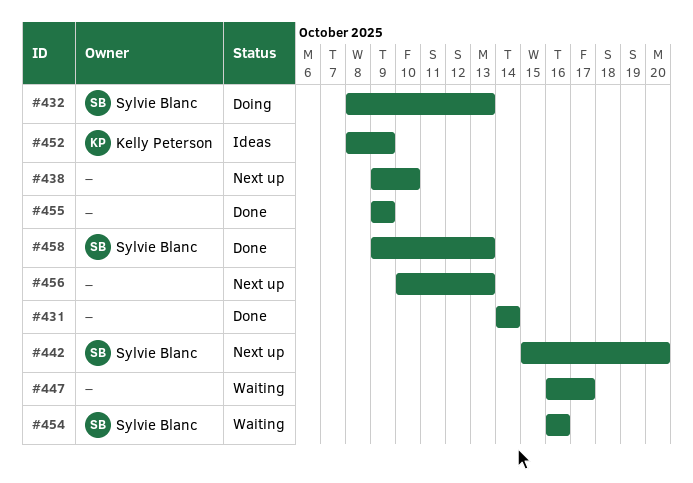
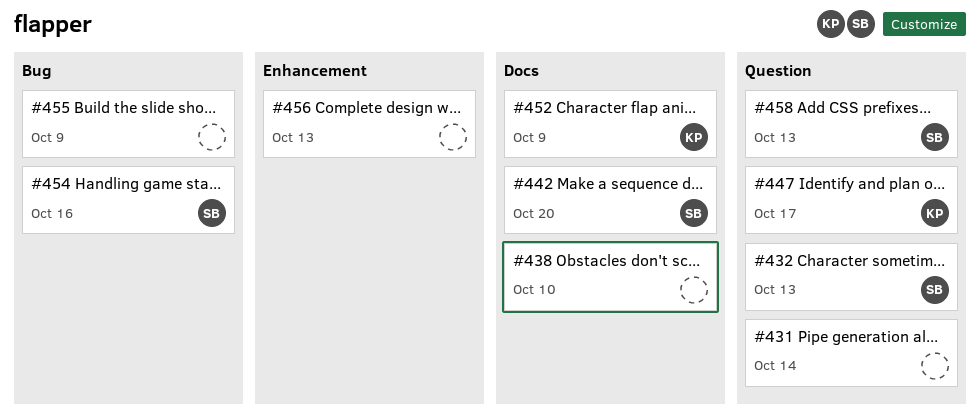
#447, owner: none -> Kelly Peterson

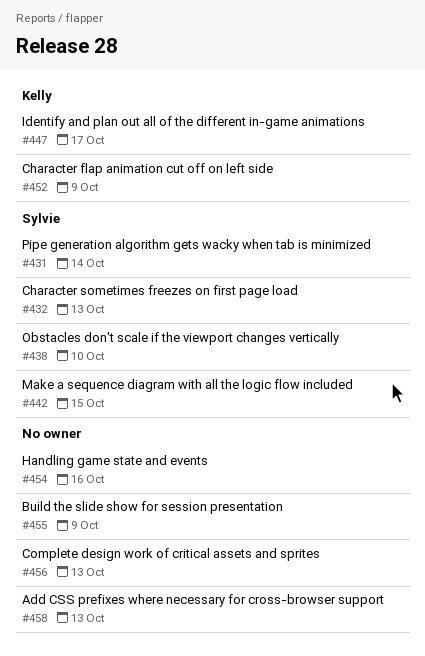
#431, owner: none -> Sylvie
#438, owner: none -> Sylvie
#442, due: Oct 20 -> Oct 15
#454, owner: Sylvie -> none
#458, owner: Sylvie -> none

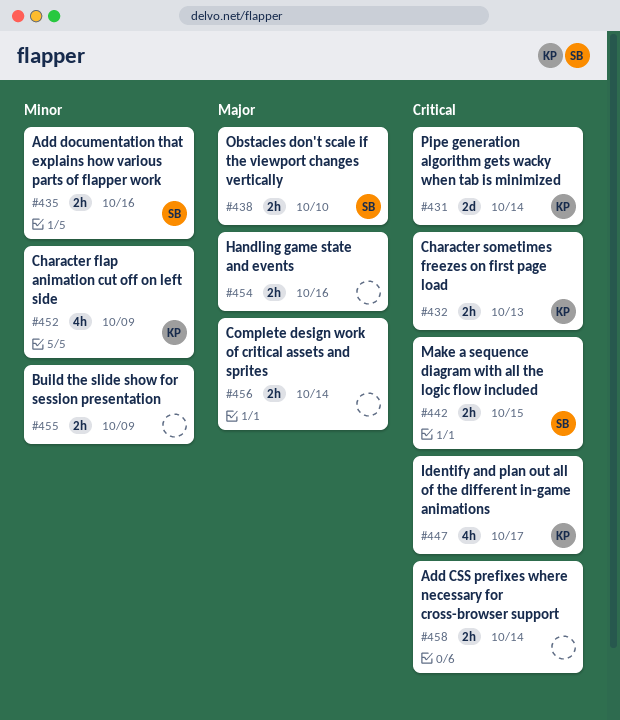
#431, owner: Sylvie -> Kelly
#432, owner: Sylvie -> Kelly
#435: none -> present
#456, due: Oct 13 -> Oct 14
#458, due: Oct 13 -> Oct 14

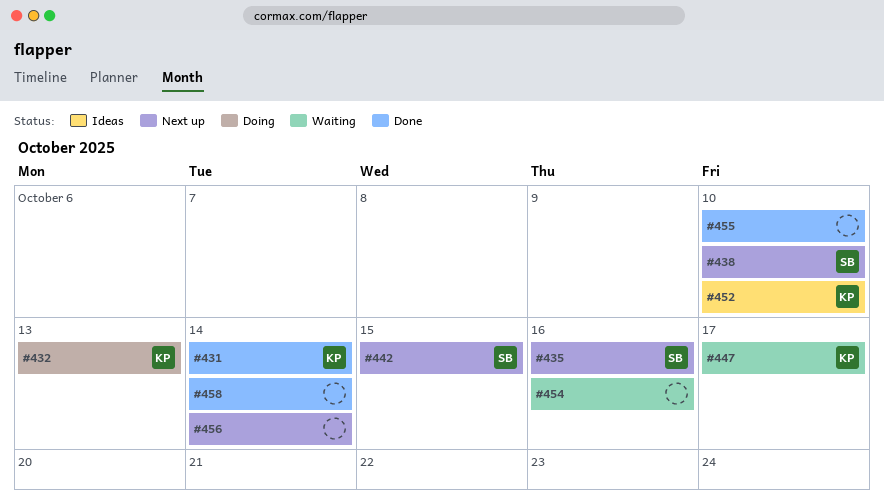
#452, due: Oct 9 -> Oct 10
#455, due: Oct 9 -> Oct 10

